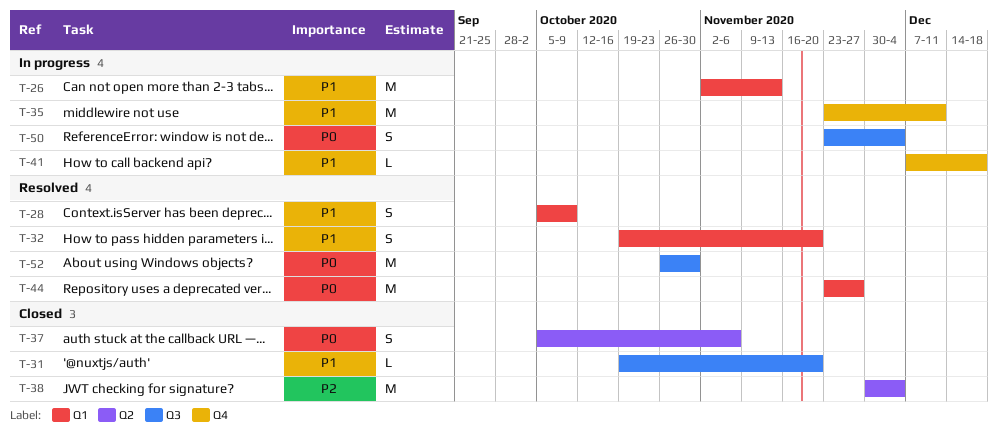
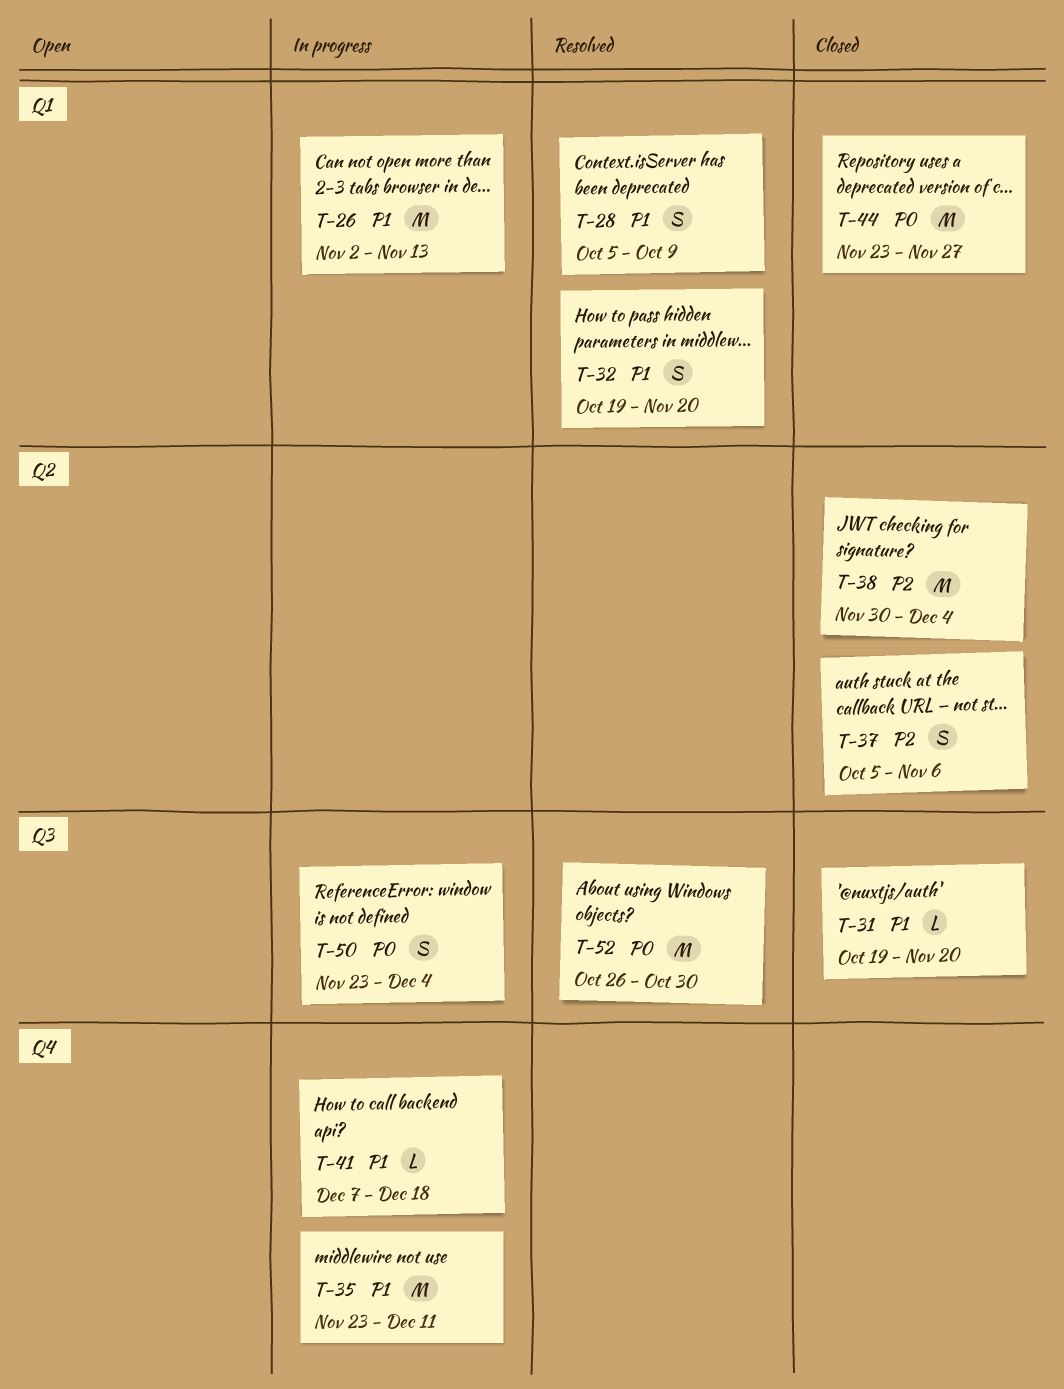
T-37, priority: P0 -> P2
T-44, status: Resolved -> Closed

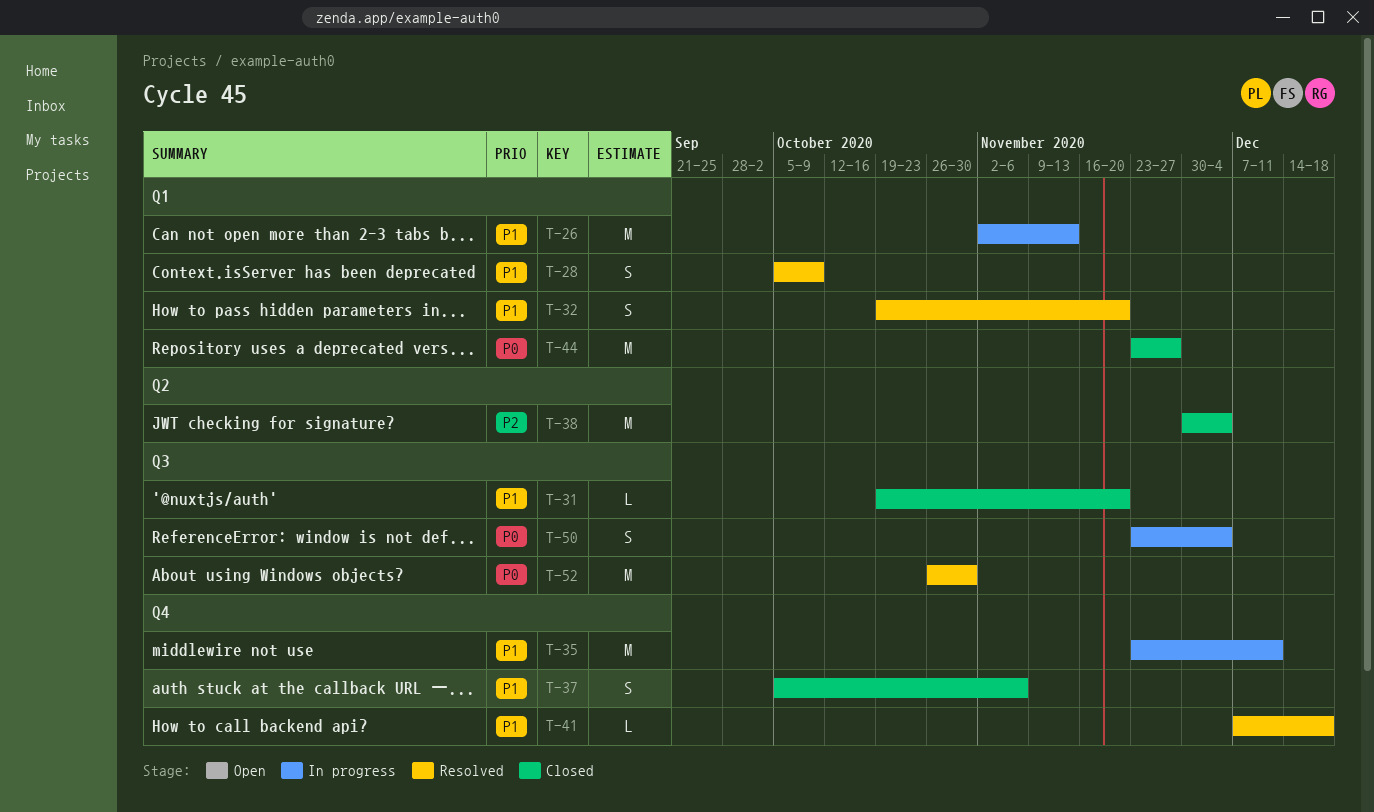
T-37, priority: P2 -> P1
T-37, label: Q2 -> Q4
T-41, status: In progress -> Resolved

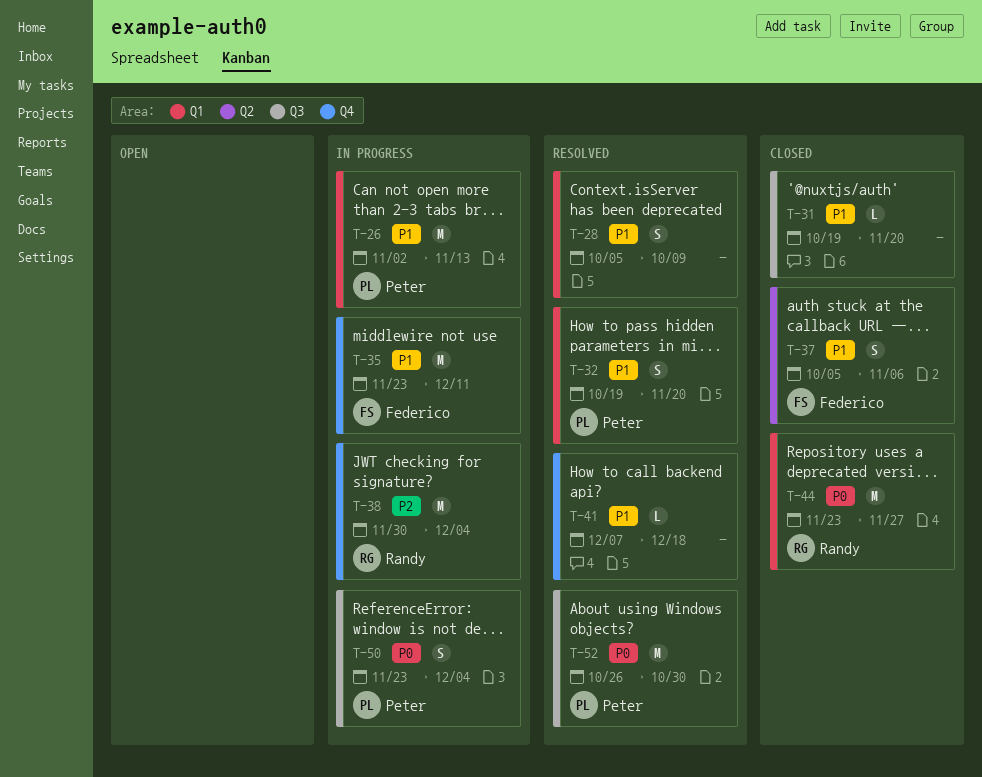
T-37, label: Q4 -> Q2
T-38, status: Closed -> In progress
T-38, label: Q2 -> Q4

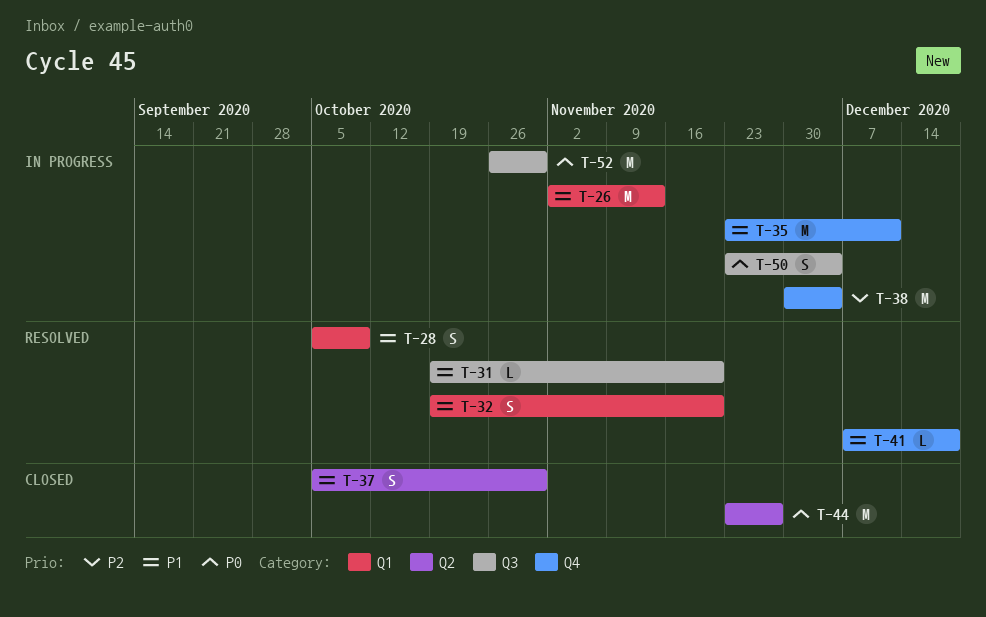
T-31, status: Closed -> Resolved
T-37, due: Nov 6 -> Oct 30
T-44, label: Q1 -> Q2
T-52, status: Resolved -> In progress

